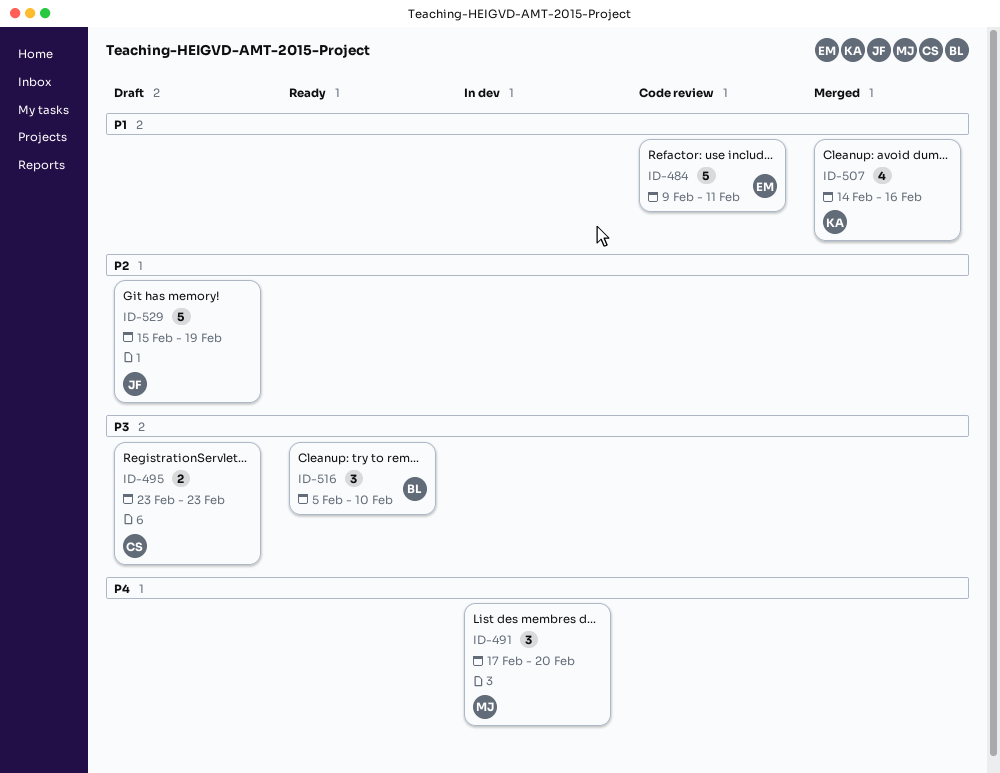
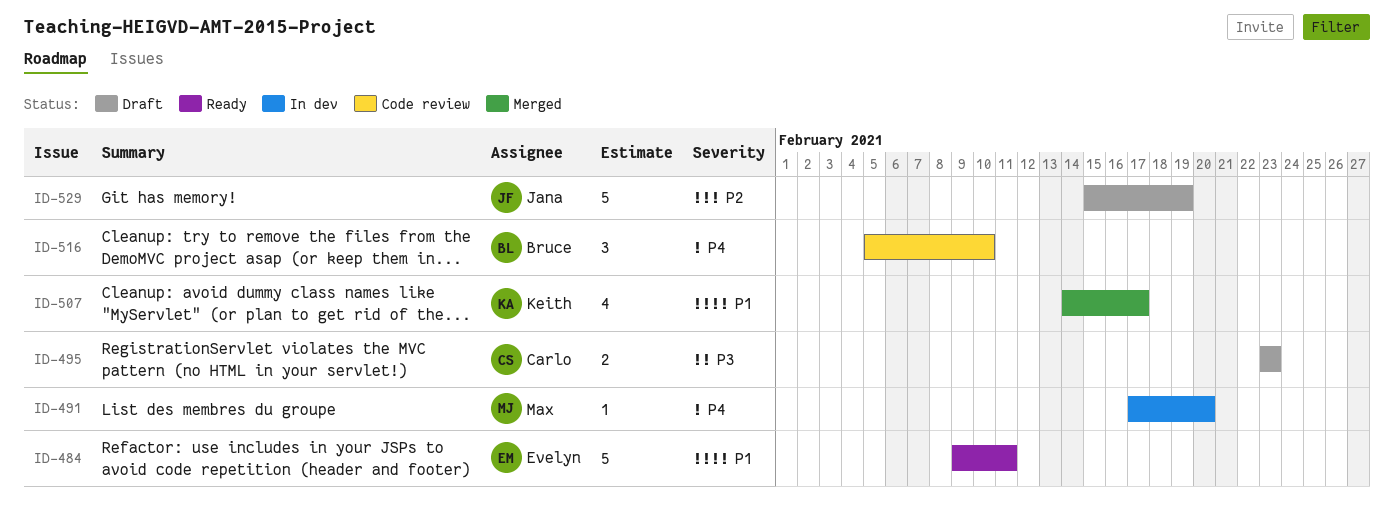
ID-484, status: Code review -> Ready
ID-491, estimate: 3 -> 1
ID-507, due: Feb 16 -> Feb 17
ID-516, status: Ready -> Code review
ID-516, priority: P3 -> P4

